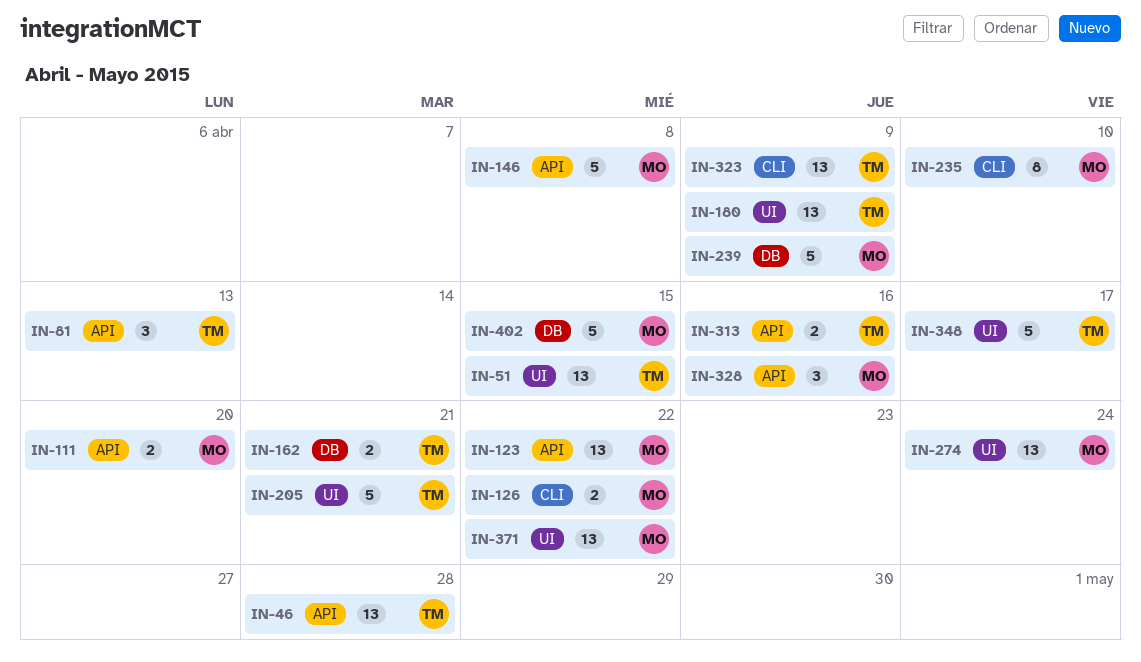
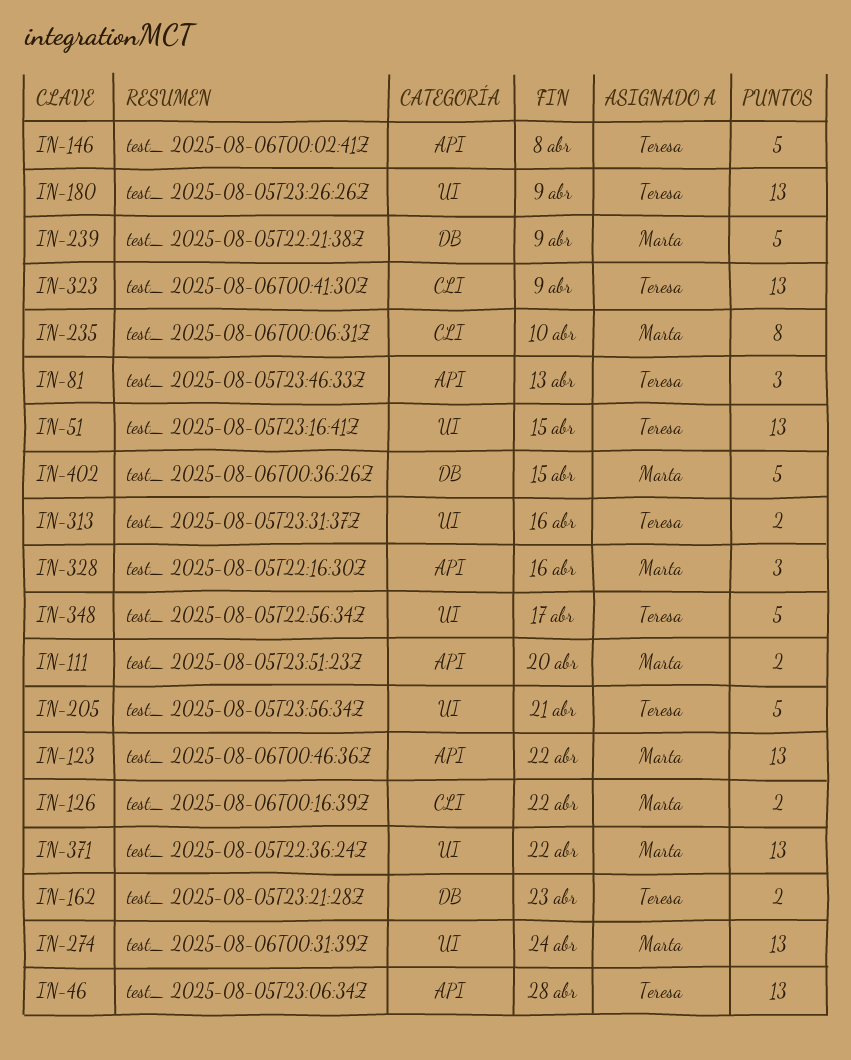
IN-146, owner: Marta -> Teresa
IN-162, due: Apr 21 -> Apr 23
IN-313, label: API -> UI

